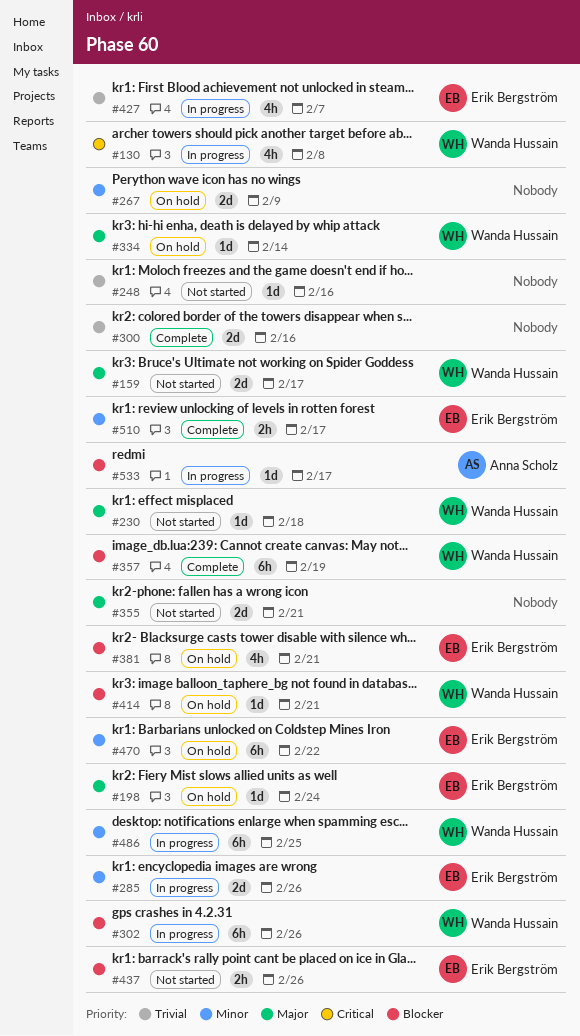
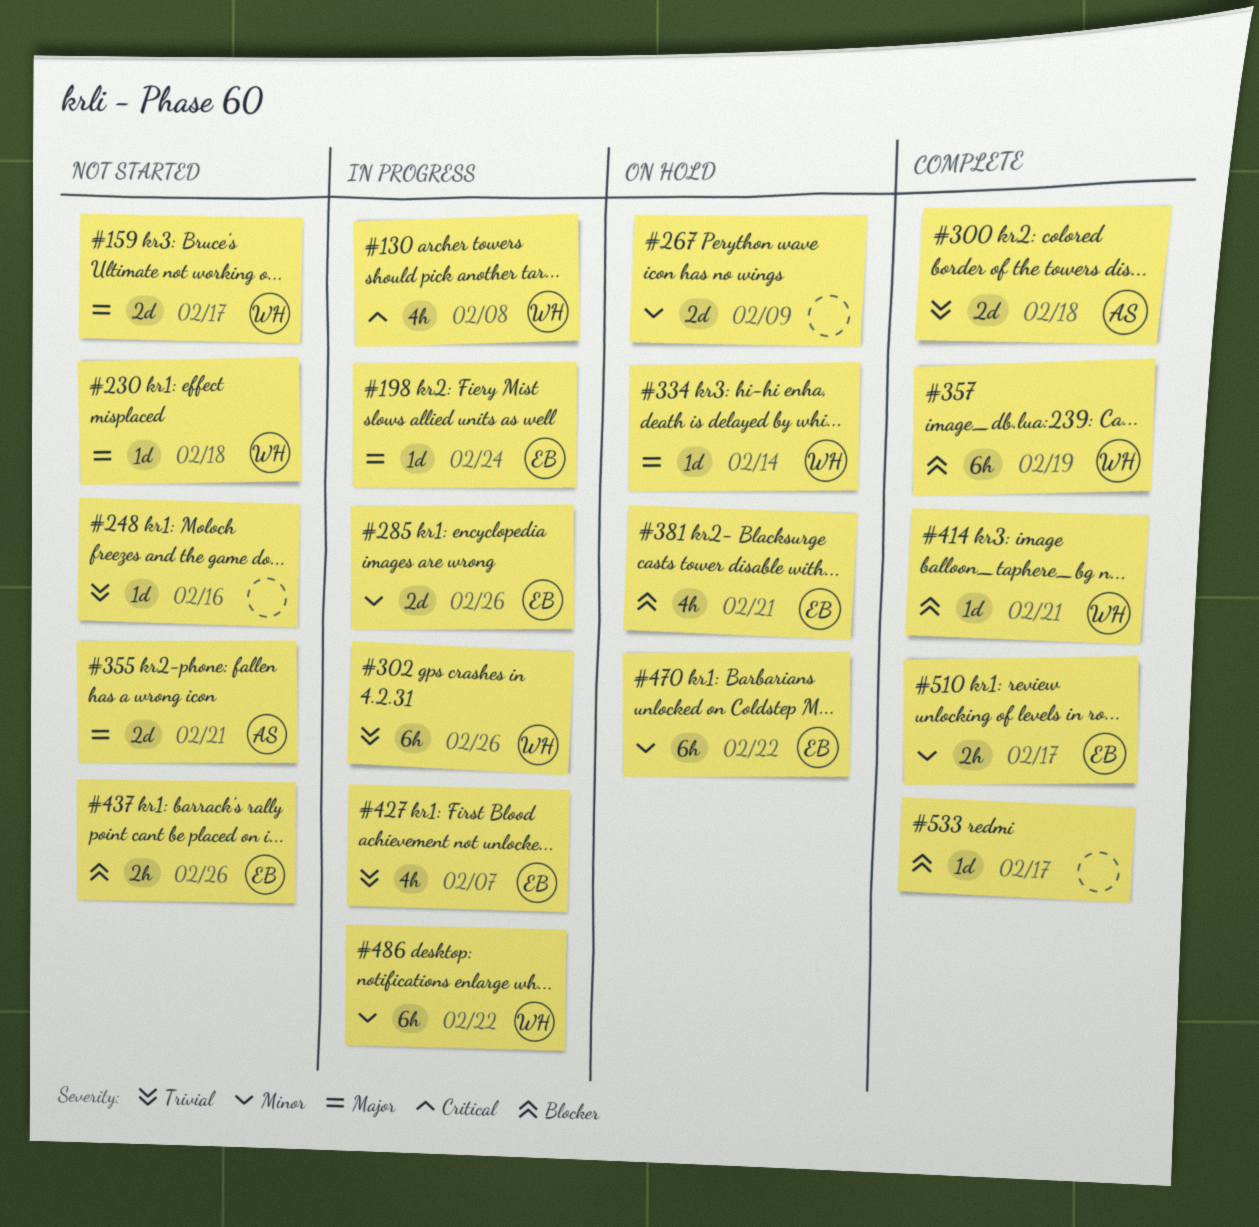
#198, status: On hold -> In progress
#300, owner: none -> Anna Scholz
#300, due: Feb 16 -> Feb 18
#302, priority: Blocker -> Trivial
#355, owner: none -> Anna Scholz
#414, status: On hold -> Complete
#486, due: Feb 25 -> Feb 22
#533, status: In progress -> Complete
#533, owner: Anna Scholz -> none

